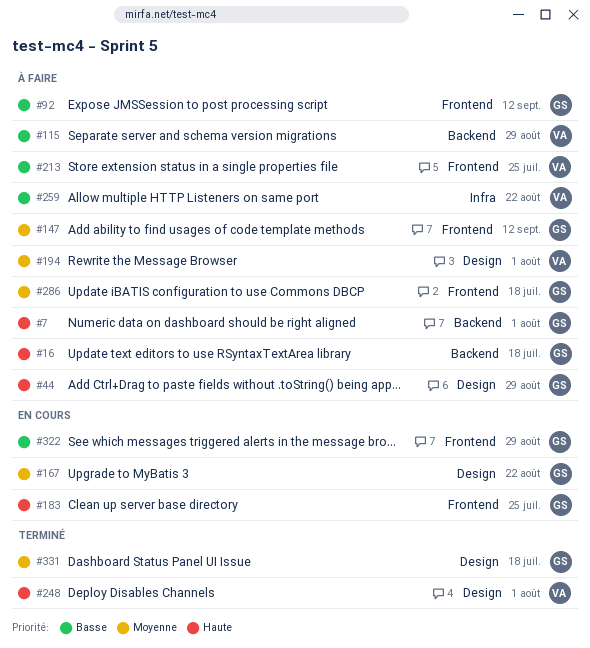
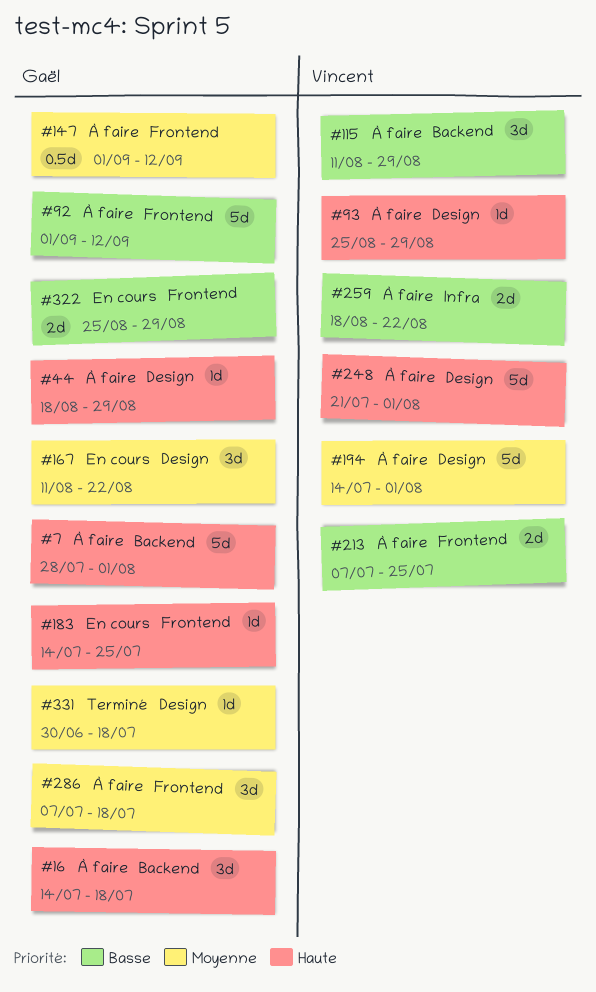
#93: none -> present
#248, status: Terminé -> À faire

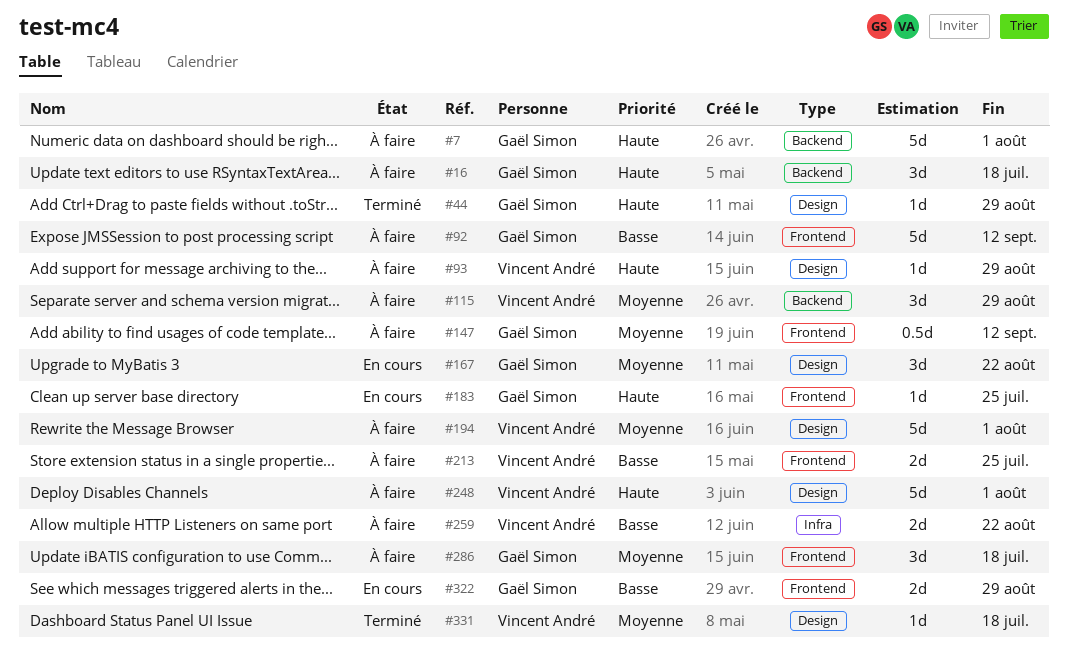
#44, status: À faire -> Terminé
#115, priority: Basse -> Moyenne
#331, owner: Gaël Simon -> Vincent André

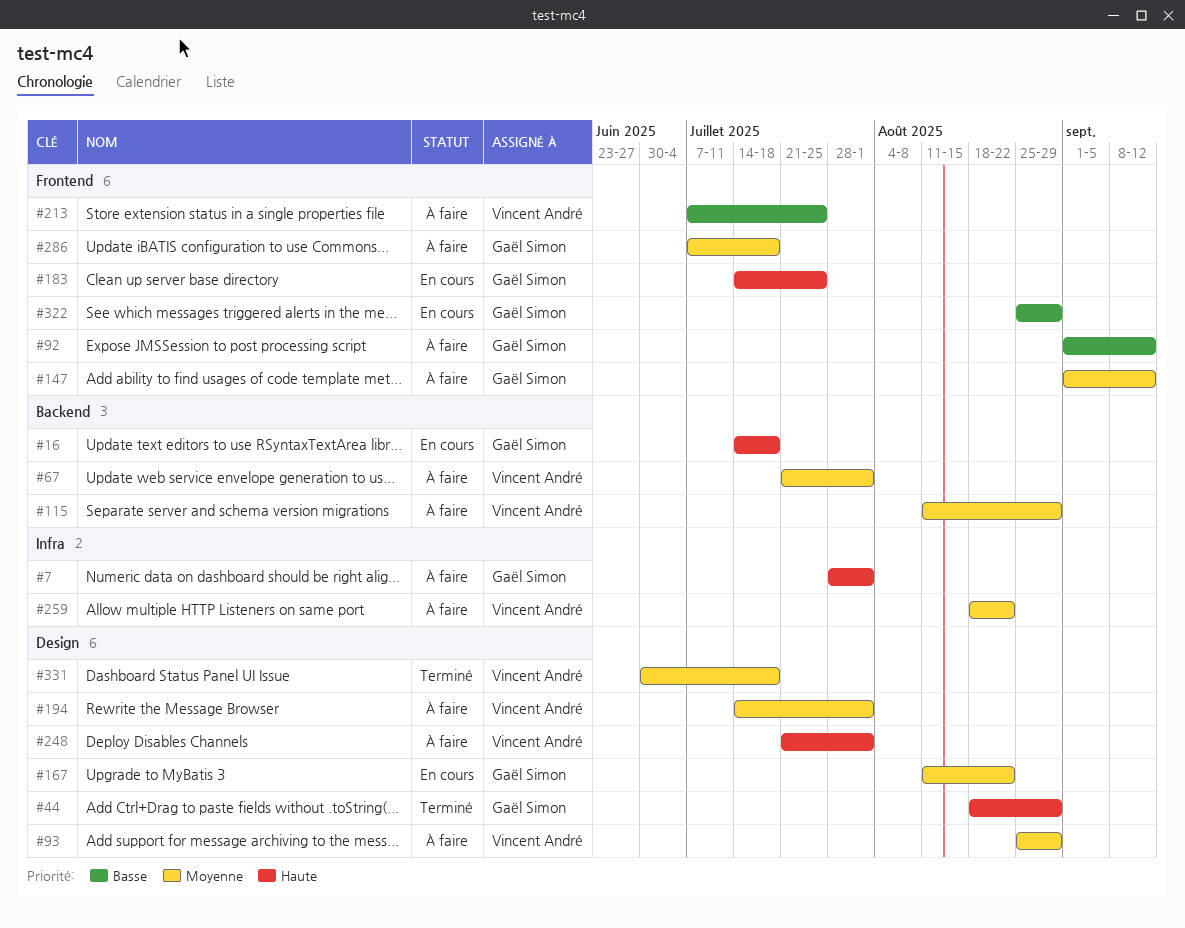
#7, label: Backend -> Infra
#16, status: À faire -> En cours
#67: none -> present
#93, priority: Haute -> Moyenne
#259, priority: Basse -> Moyenne

